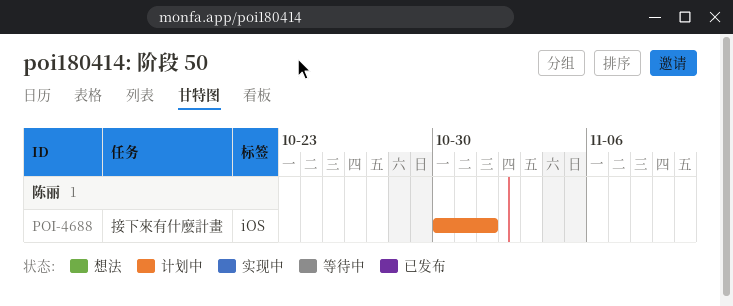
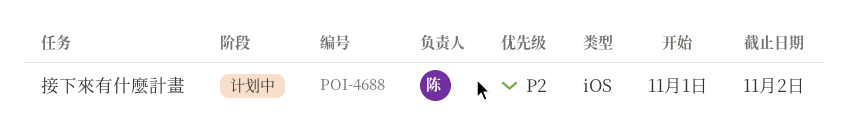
POI-4688, start: Oct 30 -> Nov 1
POI-4688, due: Nov 1 -> Nov 2

